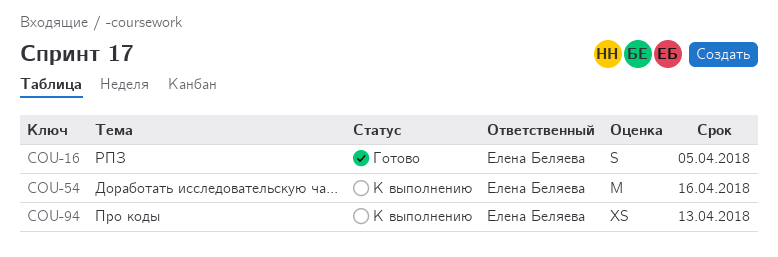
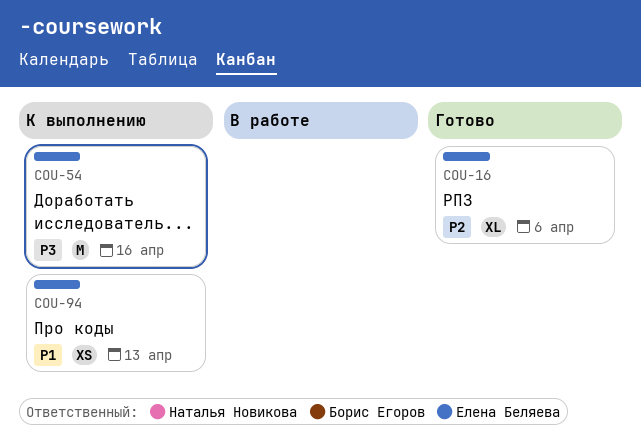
COU-16, estimate: S -> XL
COU-16, due: Apr 5 -> Apr 6

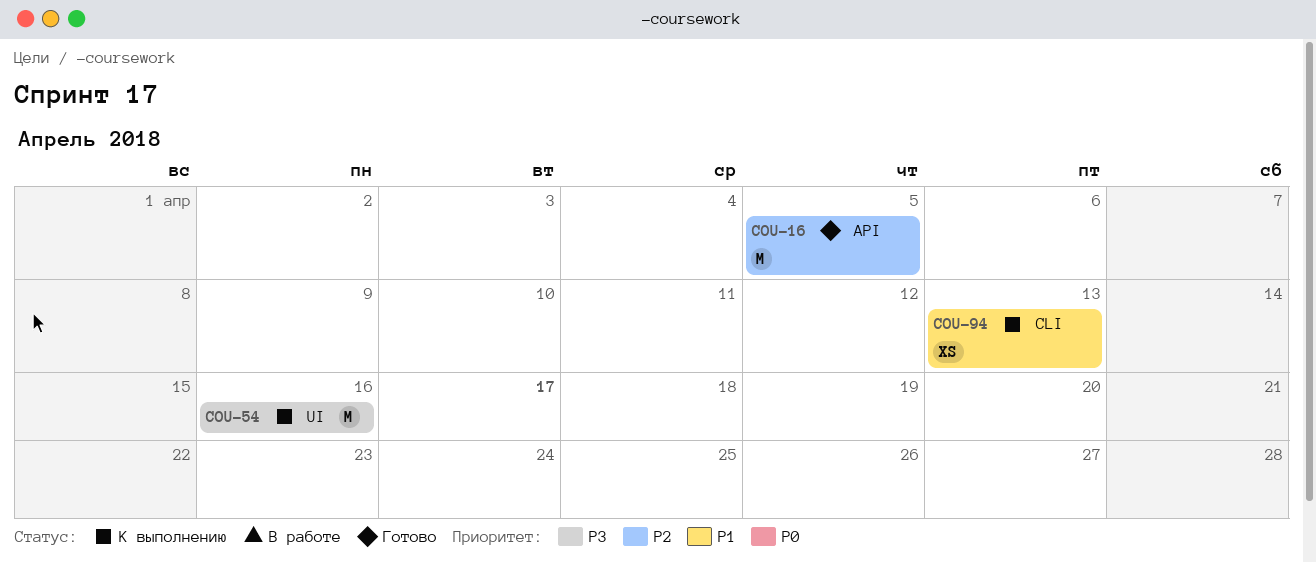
COU-16, estimate: XL -> M
COU-16, due: Apr 6 -> Apr 5

